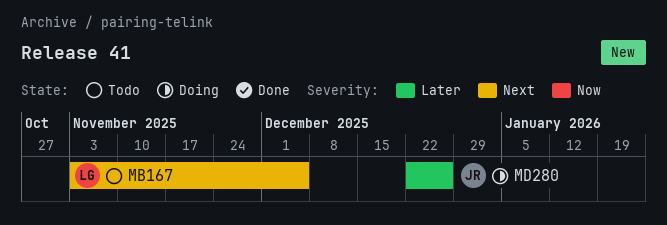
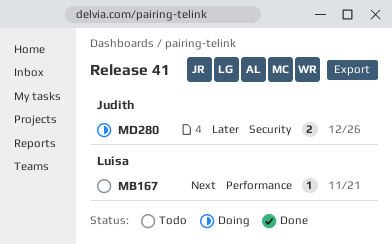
MB167, due: Dec 5 -> Nov 21

